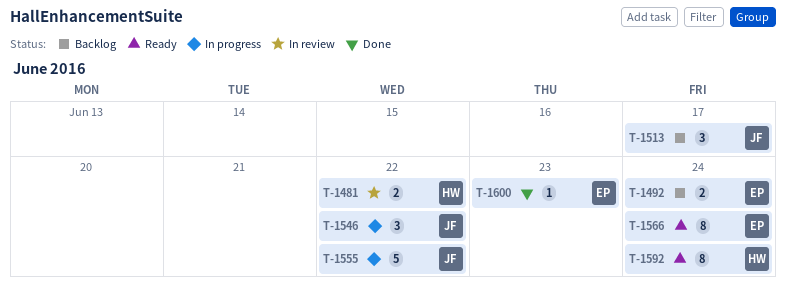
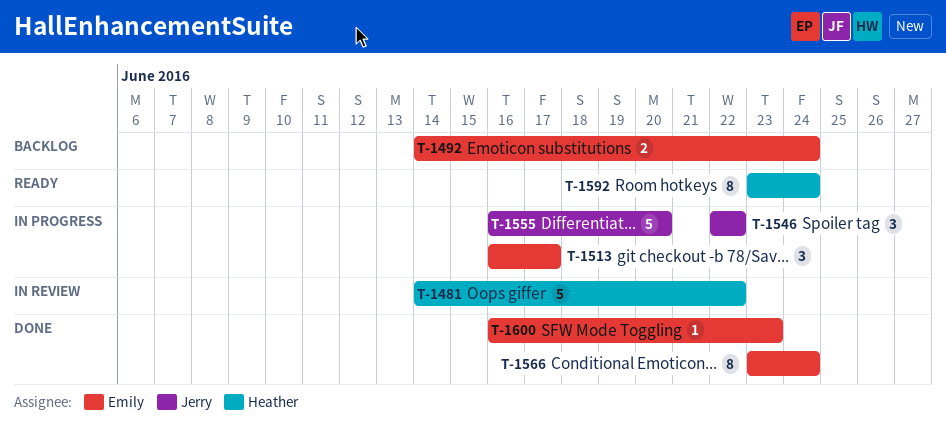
T-1481, estimate: 2 -> 5
T-1513, status: Backlog -> In progress
T-1513, owner: Jerry -> Emily
T-1555, due: Jun 22 -> Jun 20
T-1566, status: Ready -> Done

